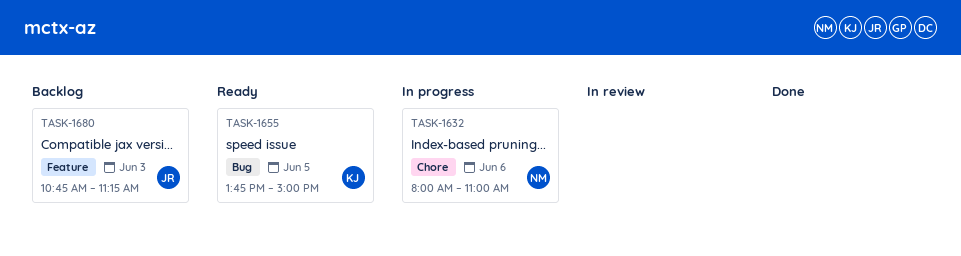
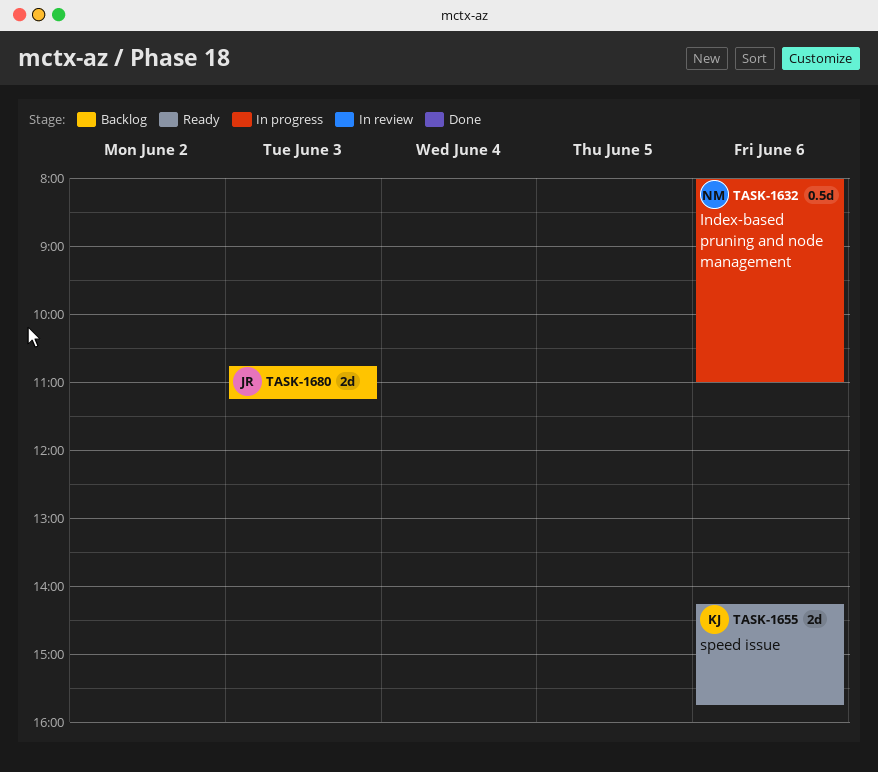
TASK-1655, day: Jun 5 -> Jun 6
TASK-1655, begins: 13:45 -> 14:15
TASK-1655, ends: 15:00 -> 15:45

